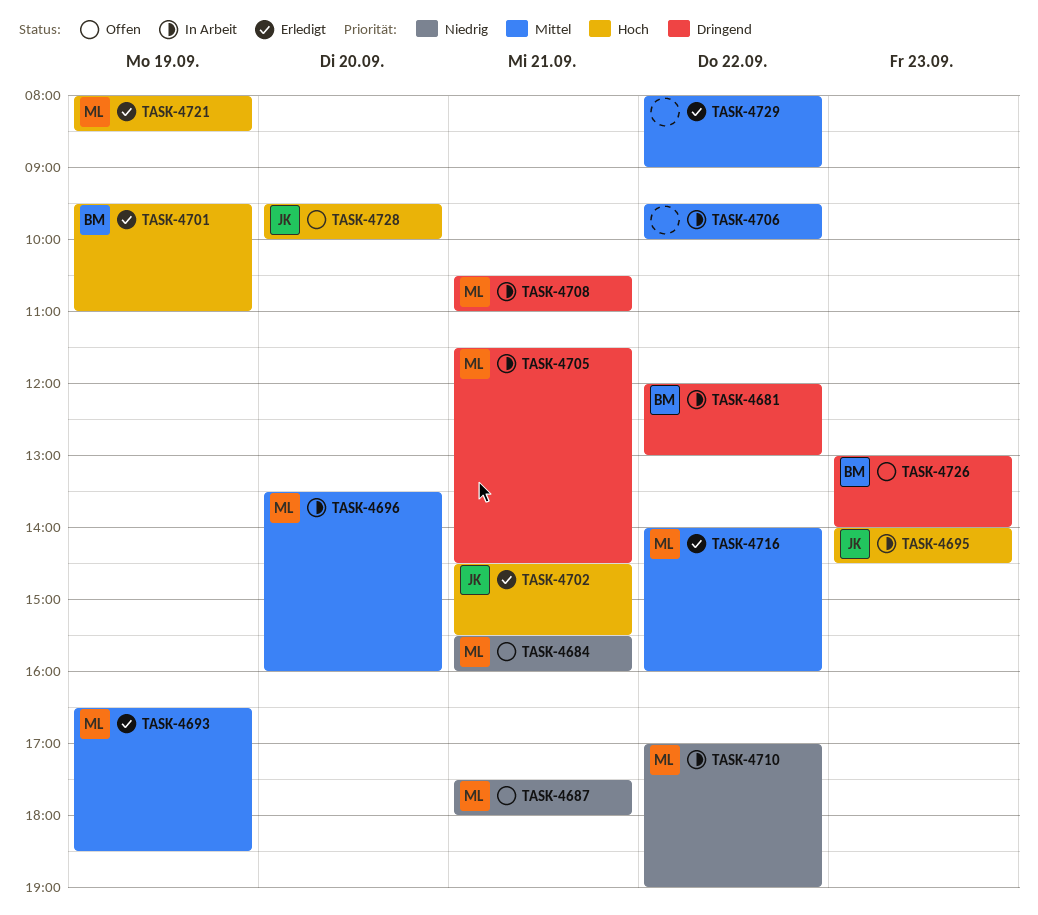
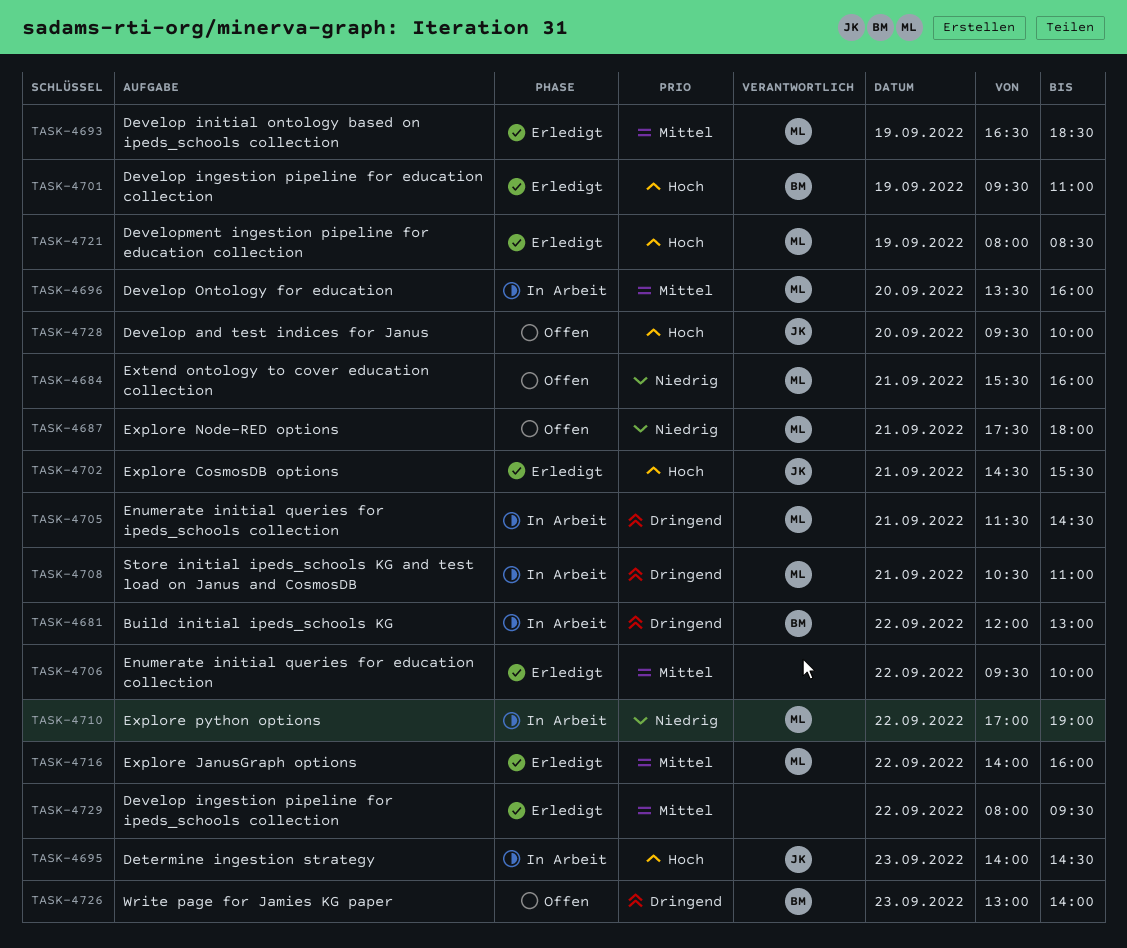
TASK-4706, status: In Arbeit -> Erledigt
TASK-4729, ends: 09:00 -> 09:30

